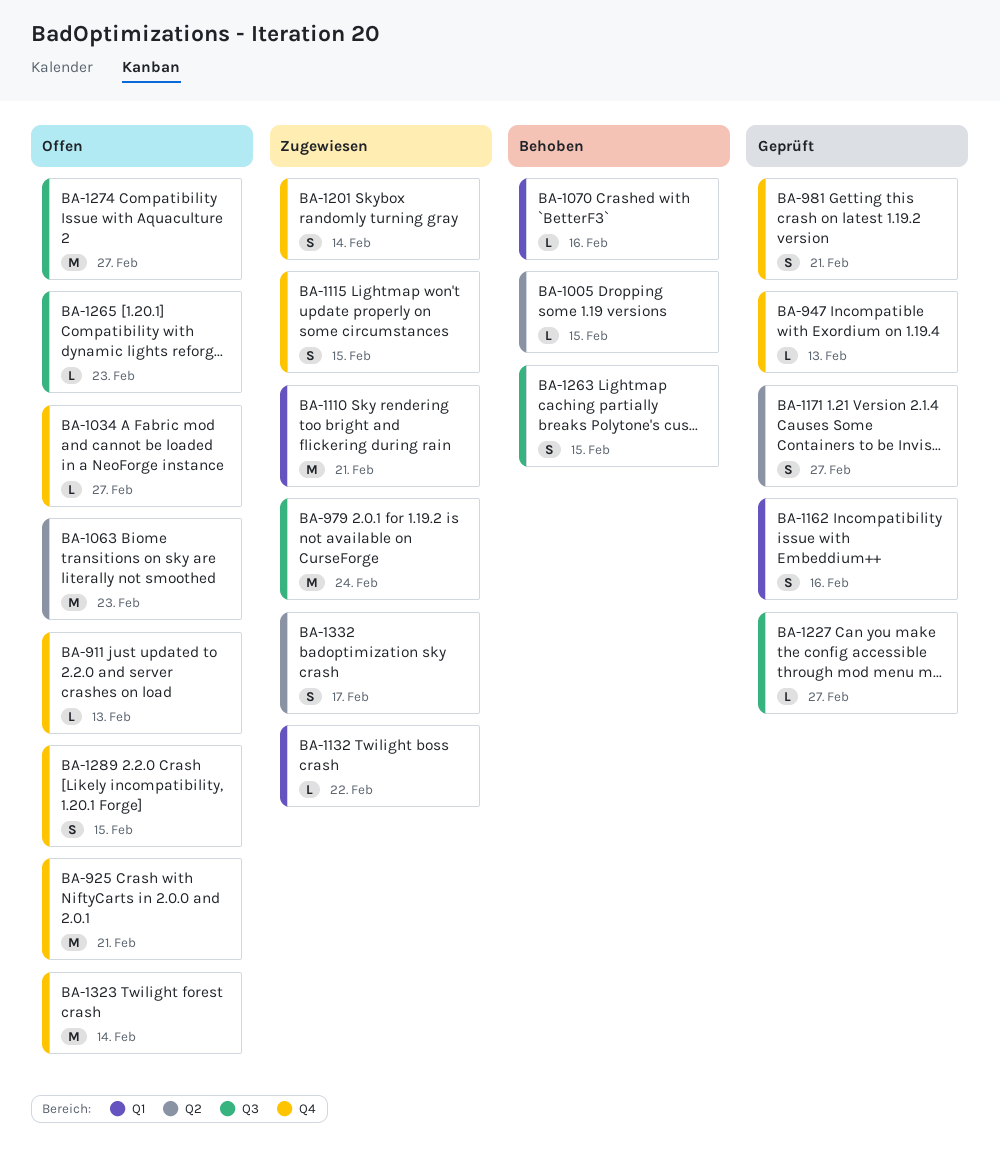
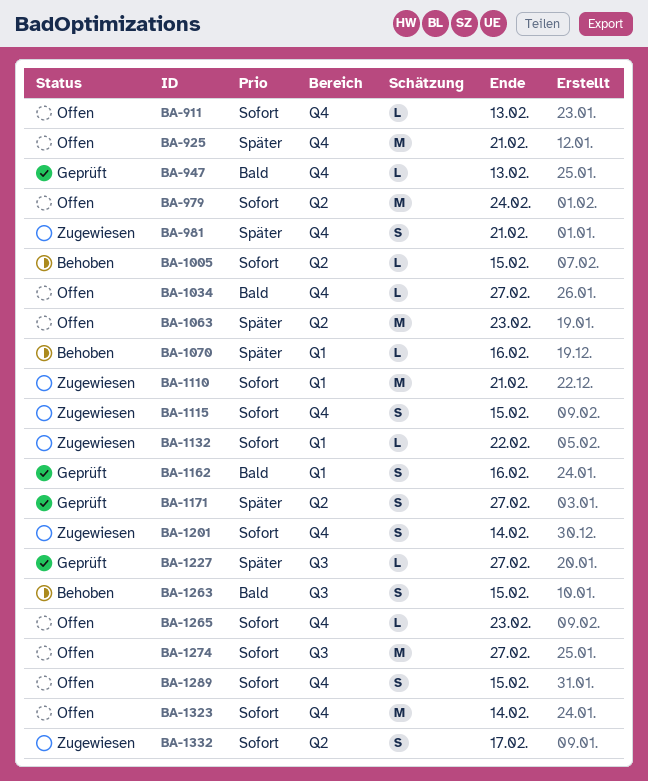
BA-979, status: Zugewiesen -> Offen
BA-979, label: Q3 -> Q2
BA-981, status: Geprüft -> Zugewiesen
BA-1265, label: Q3 -> Q4

